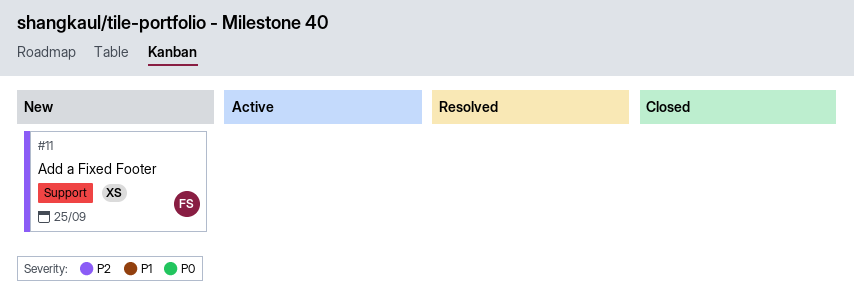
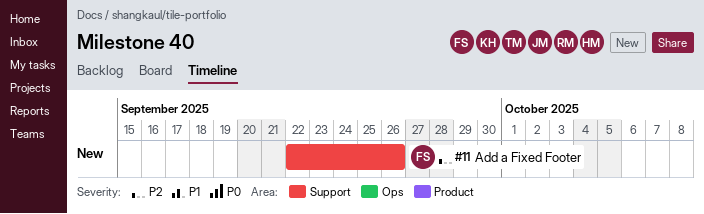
#11, due: Sep 25 -> Sep 26

